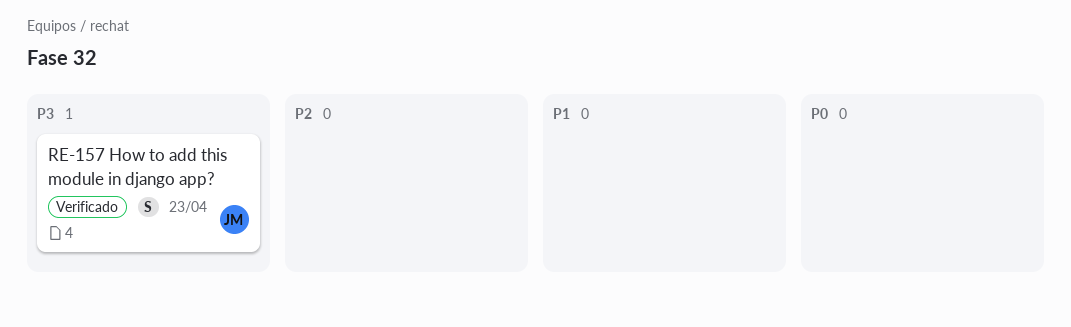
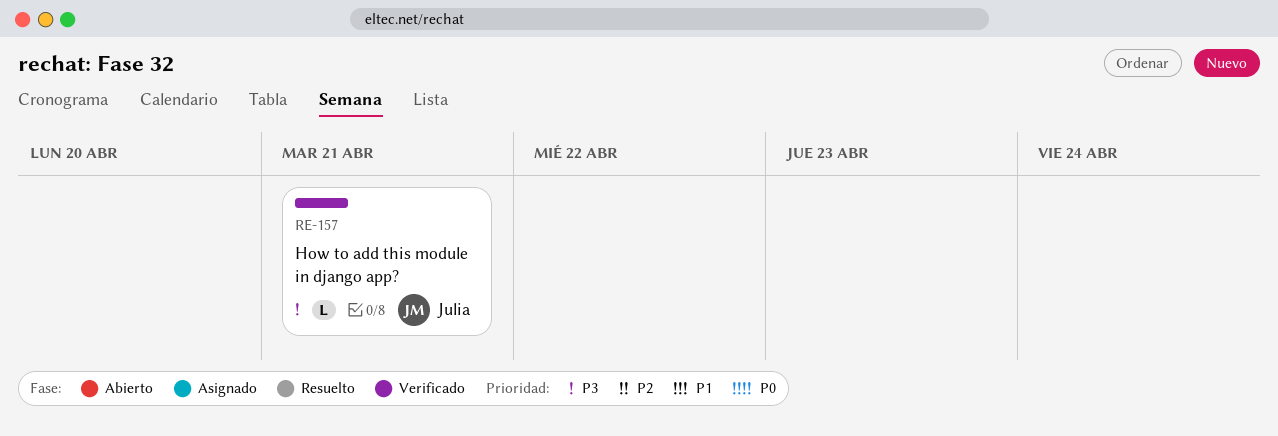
RE-157, estimate: S -> L
RE-157, due: Apr 23 -> Apr 21

